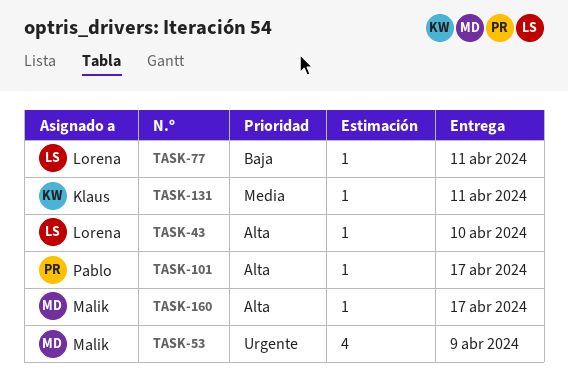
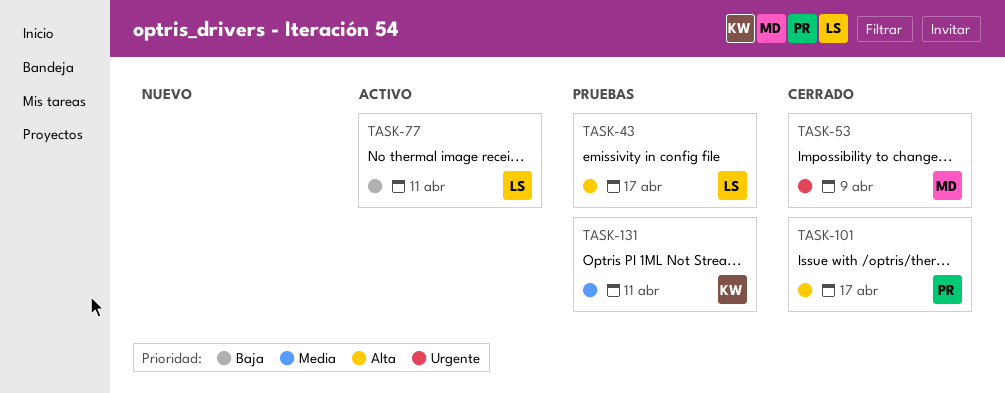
TASK-43, due: Apr 10 -> Apr 17
TASK-160: present -> none

